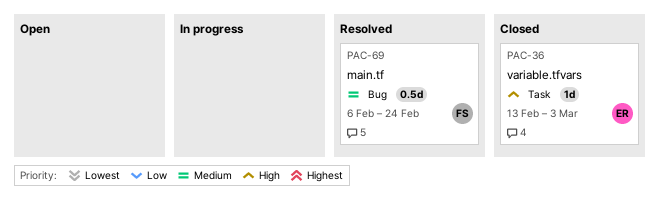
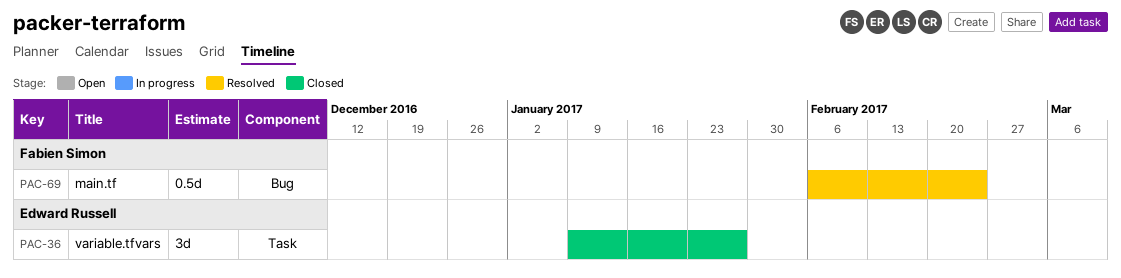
PAC-36, estimate: 1d -> 3d
PAC-36, start: Feb 13 -> Jan 9
PAC-36, due: Mar 3 -> Jan 27

